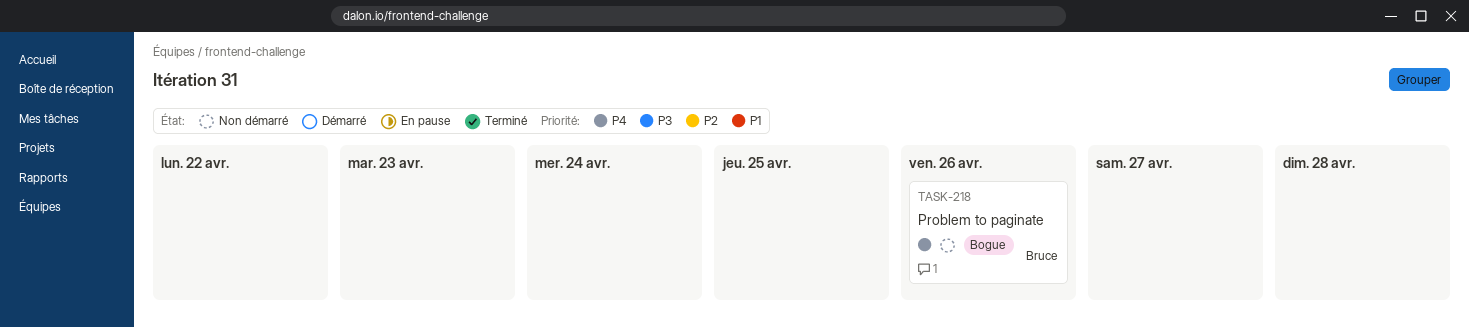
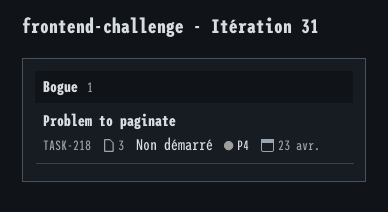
TASK-218, due: Apr 26 -> Apr 23

